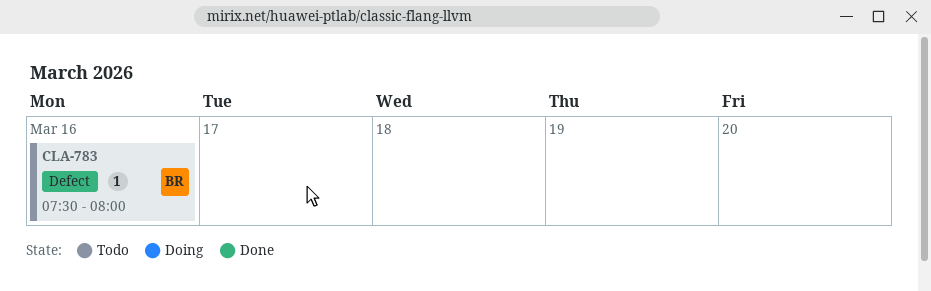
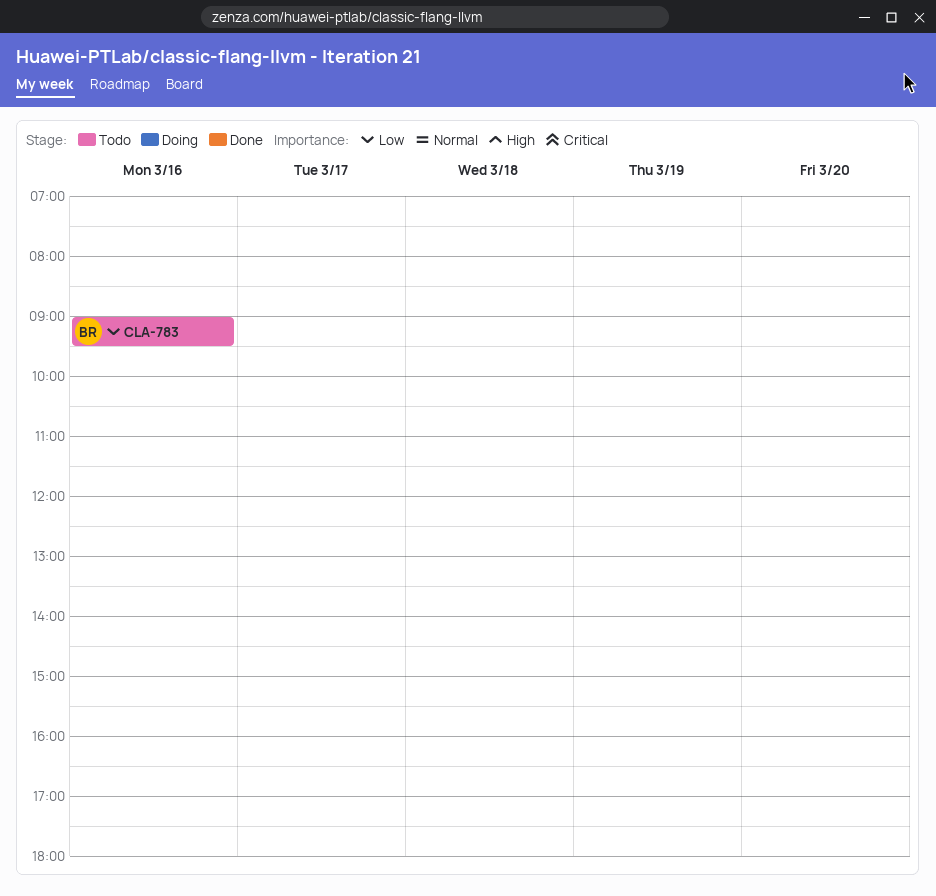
CLA-783, begins: 07:30 -> 09:00
CLA-783, ends: 08:00 -> 09:30

